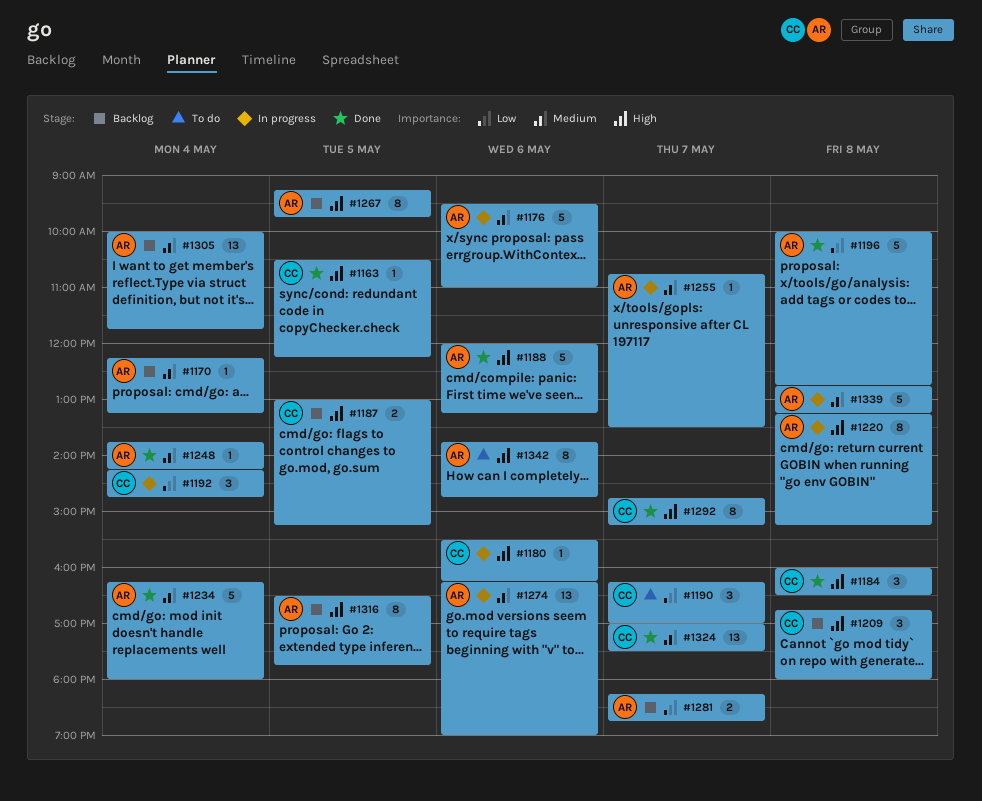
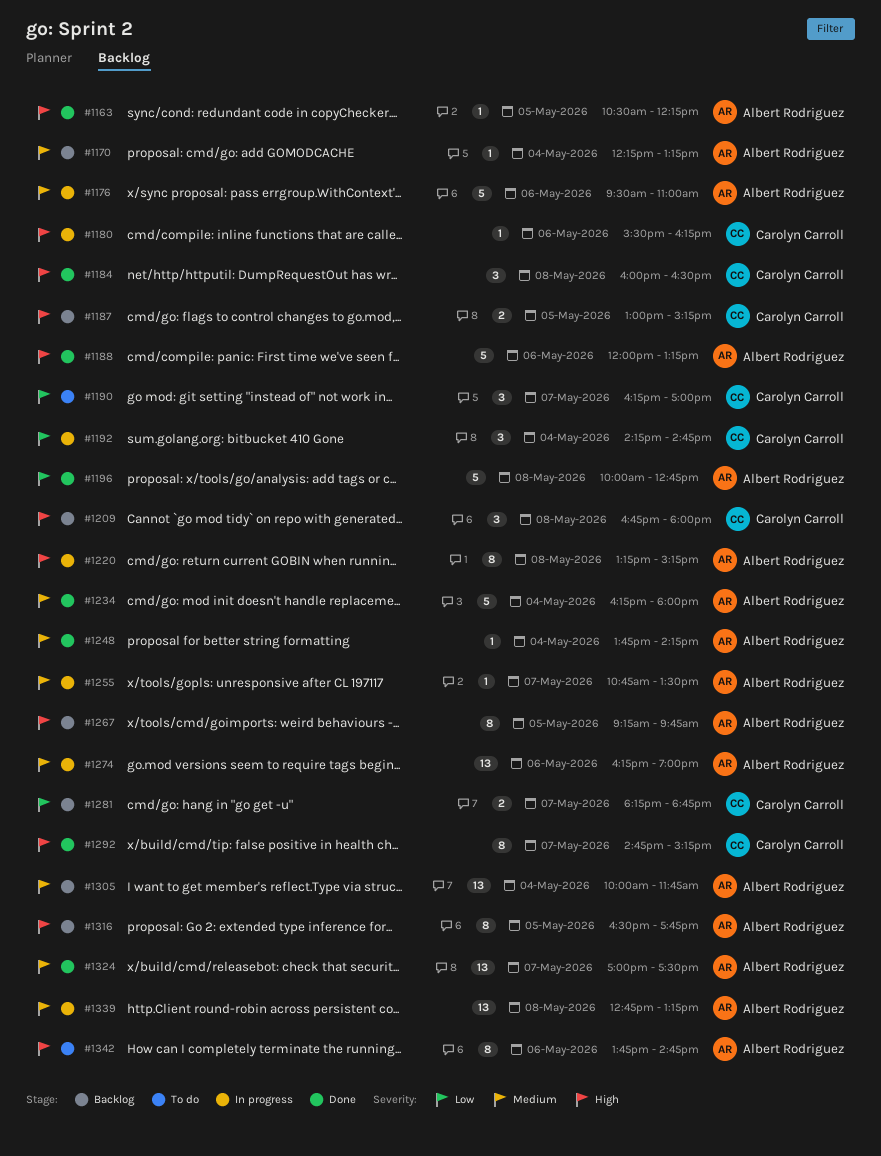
#1163, owner: Carolyn Carroll -> Albert Rodriguez
#1281, owner: Albert Rodriguez -> Carolyn Carroll
#1324, owner: Carolyn Carroll -> Albert Rodriguez
#1339, estimate: 5 -> 13

